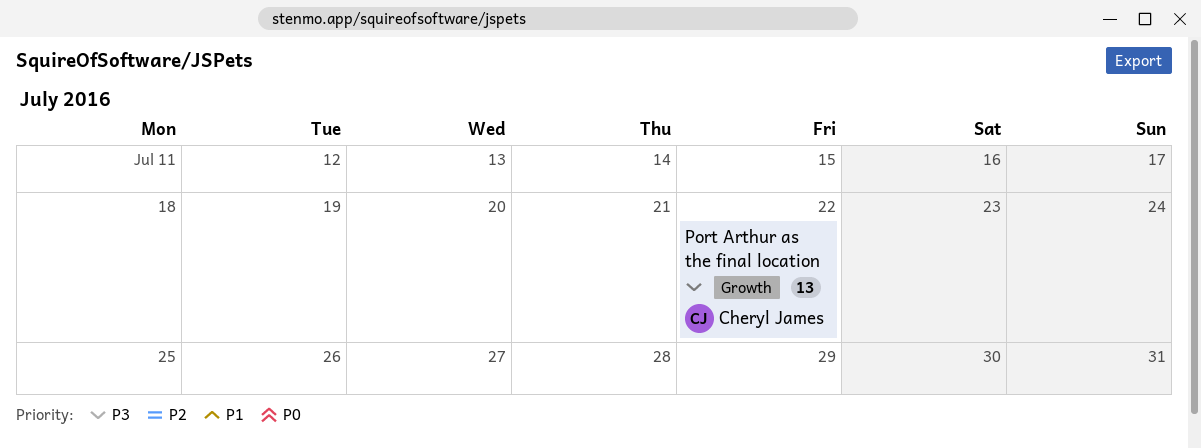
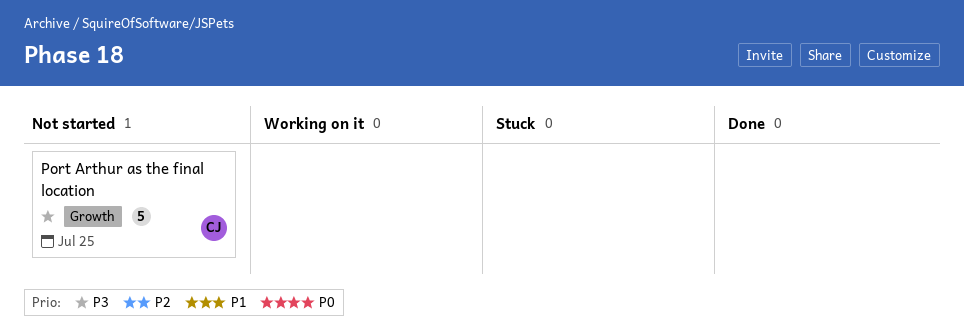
Port Arthur as the final location, estimate: 13 -> 5
Port Arthur as the final location, due: Jul 22 -> Jul 25

